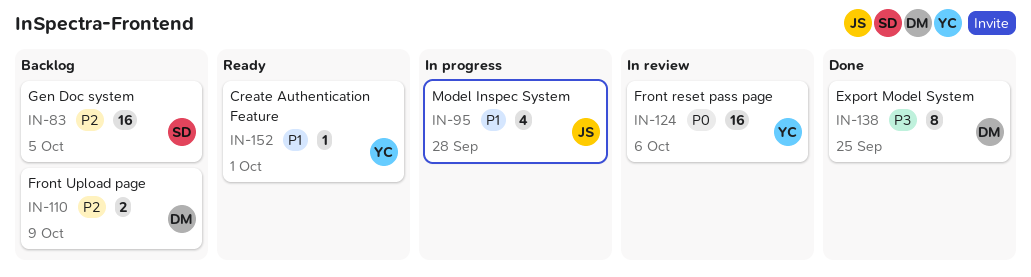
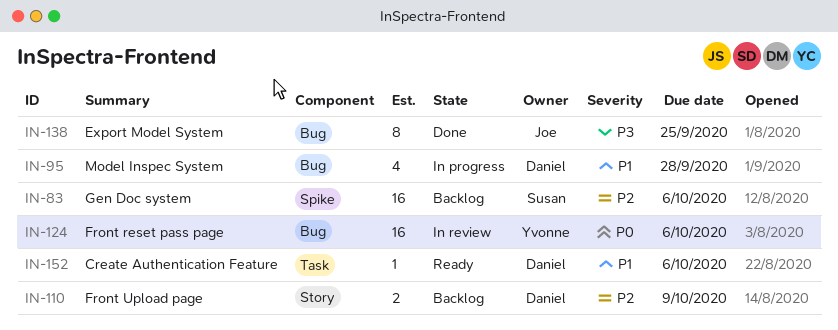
IN-83, due: Oct 5 -> Oct 6
IN-95, owner: Joe -> Daniel
IN-138, owner: Daniel -> Joe
IN-152, owner: Yvonne -> Daniel
IN-152, due: Oct 1 -> Oct 6

